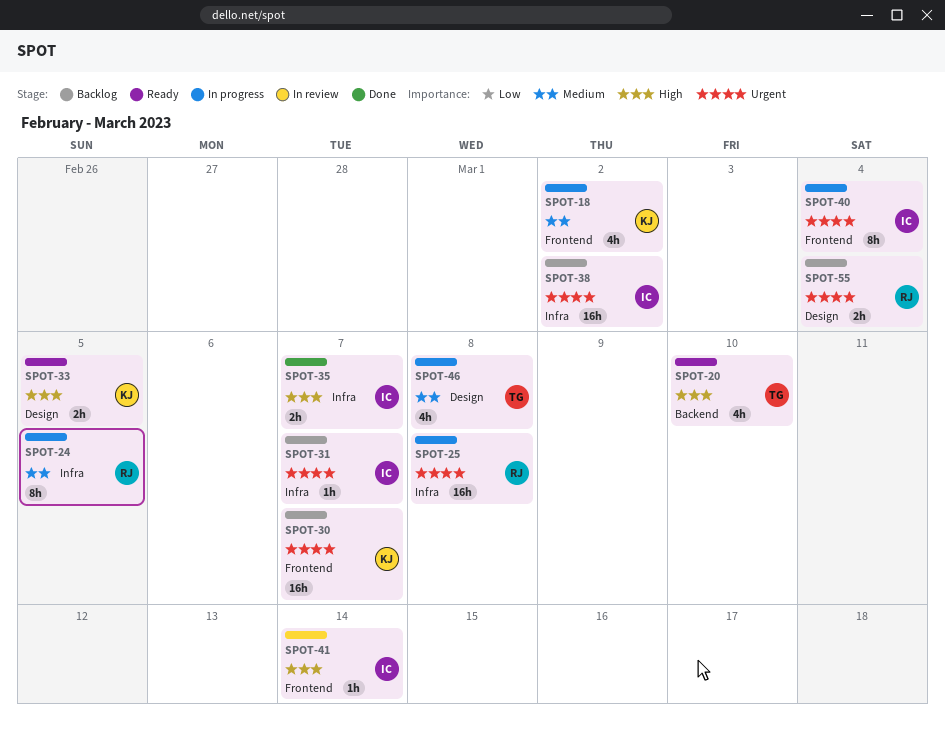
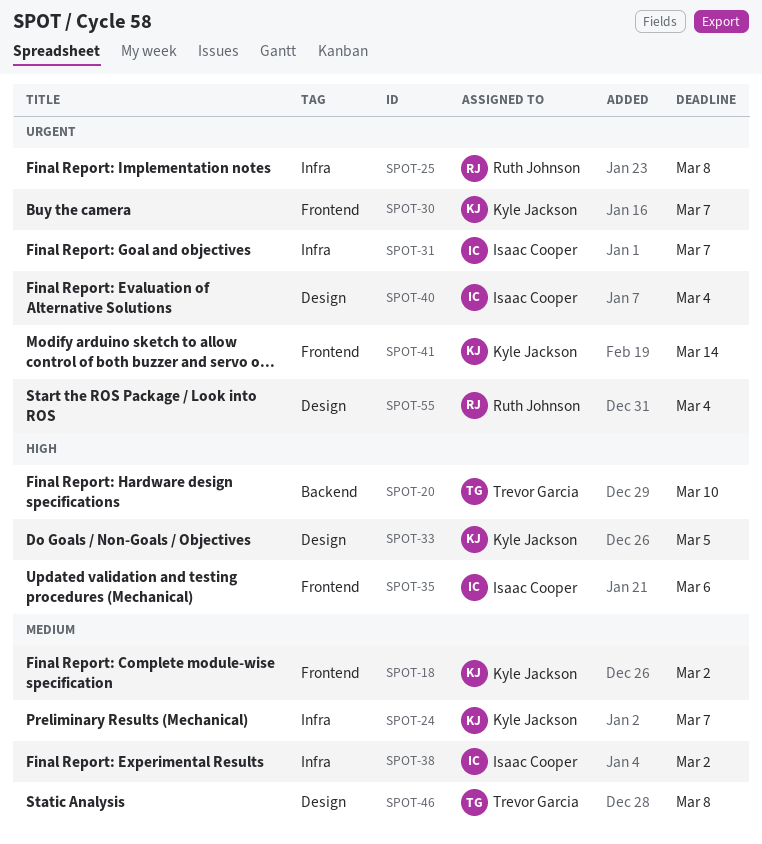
SPOT-24, owner: Ruth Johnson -> Kyle Jackson
SPOT-24, due: Mar 5 -> Mar 7
SPOT-35, label: Infra -> Frontend
SPOT-35, due: Mar 7 -> Mar 6
SPOT-38, priority: Urgent -> Medium
SPOT-40, label: Frontend -> Design
SPOT-41, owner: Isaac Cooper -> Kyle Jackson
SPOT-41, priority: High -> Urgent

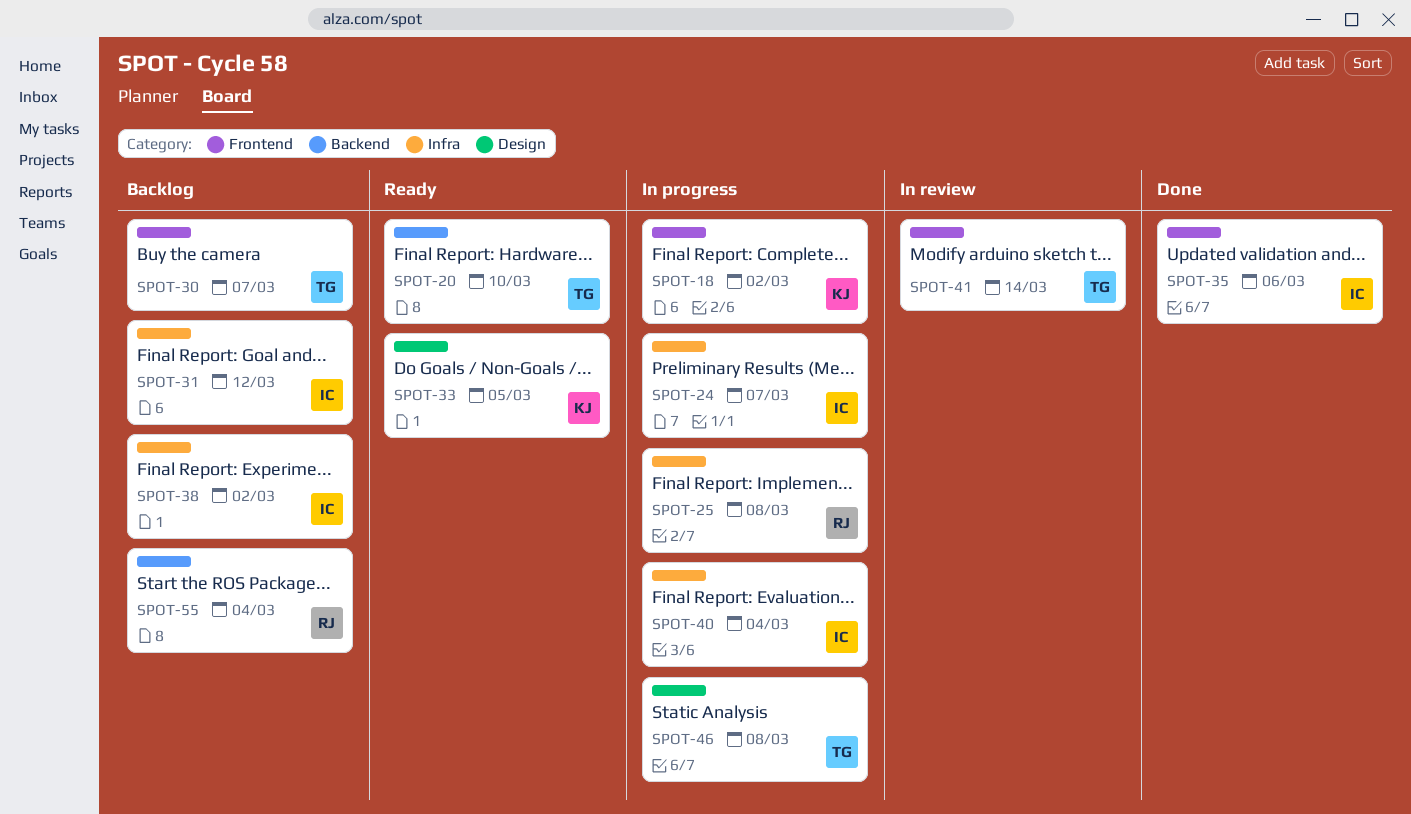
SPOT-24, owner: Kyle Jackson -> Isaac Cooper
SPOT-30, owner: Kyle Jackson -> Trevor Garcia
SPOT-31, due: Mar 7 -> Mar 12
SPOT-40, label: Design -> Infra
SPOT-41, owner: Kyle Jackson -> Trevor Garcia
SPOT-55, label: Design -> Backend

